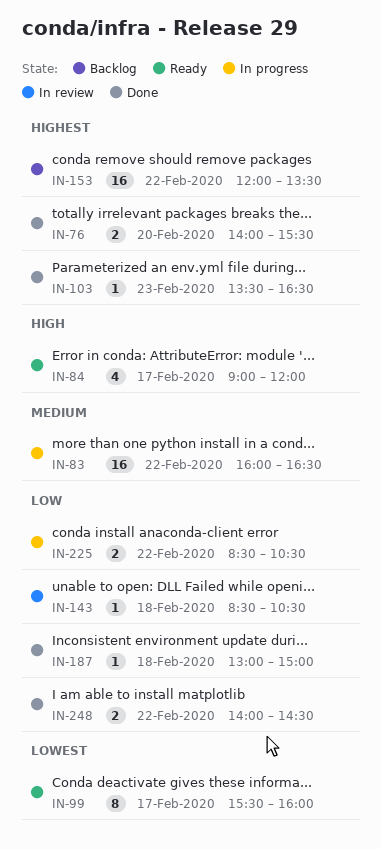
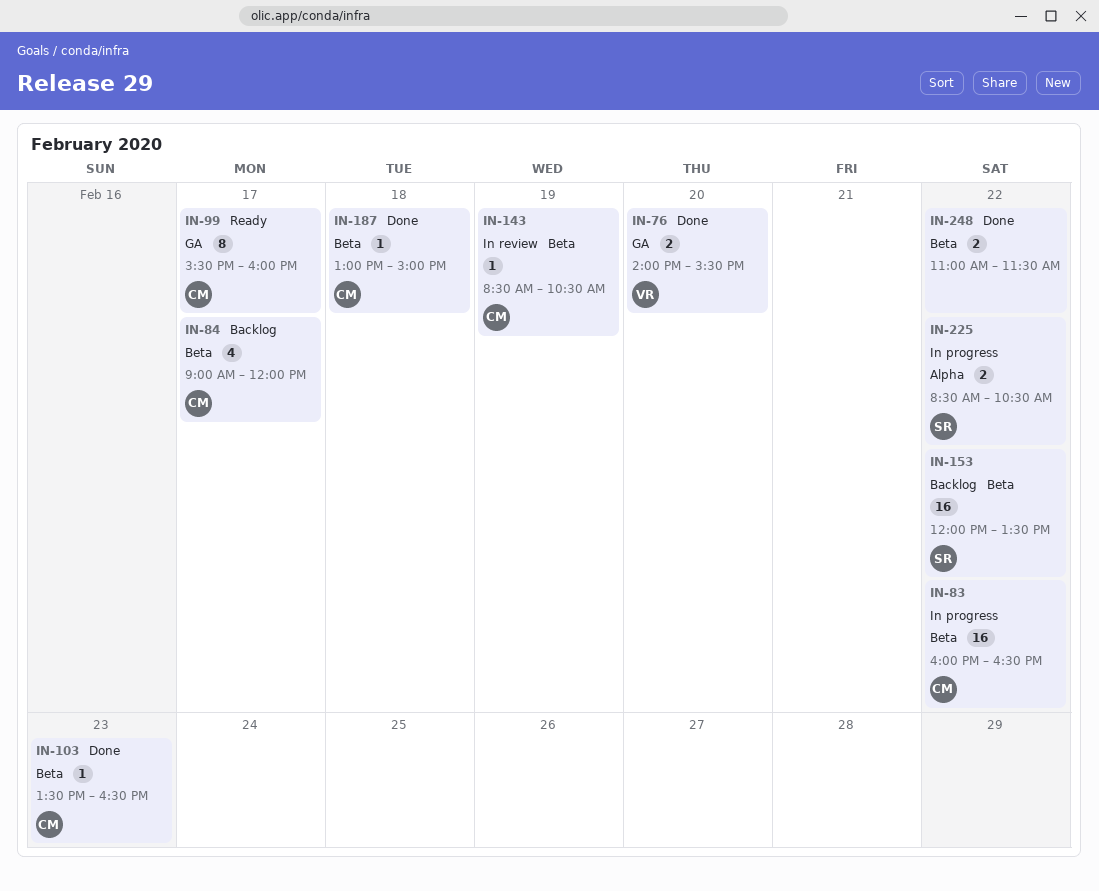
IN-84, status: Ready -> Backlog
IN-143, day: Feb 18 -> Feb 19
IN-248, begins: 14:00 -> 11:00
IN-248, ends: 14:30 -> 11:30

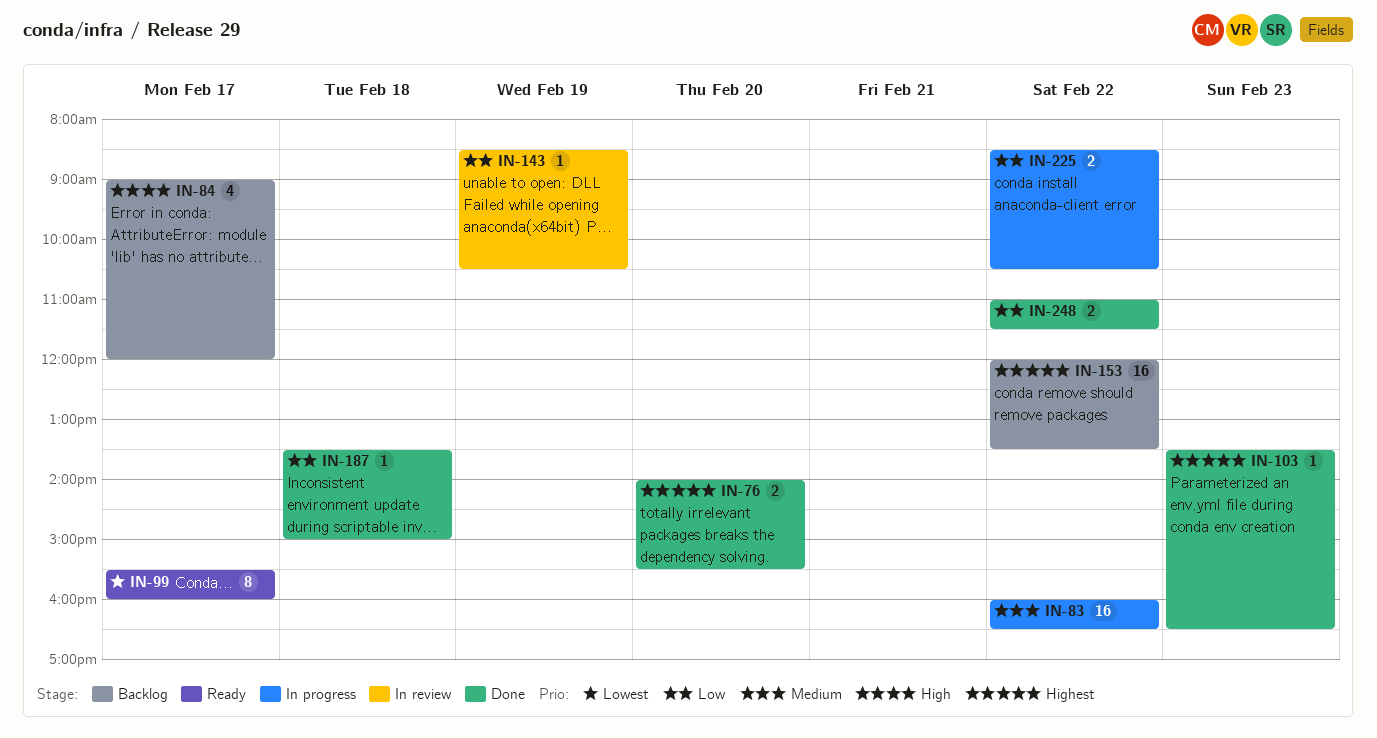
IN-187, begins: 13:00 -> 13:30

